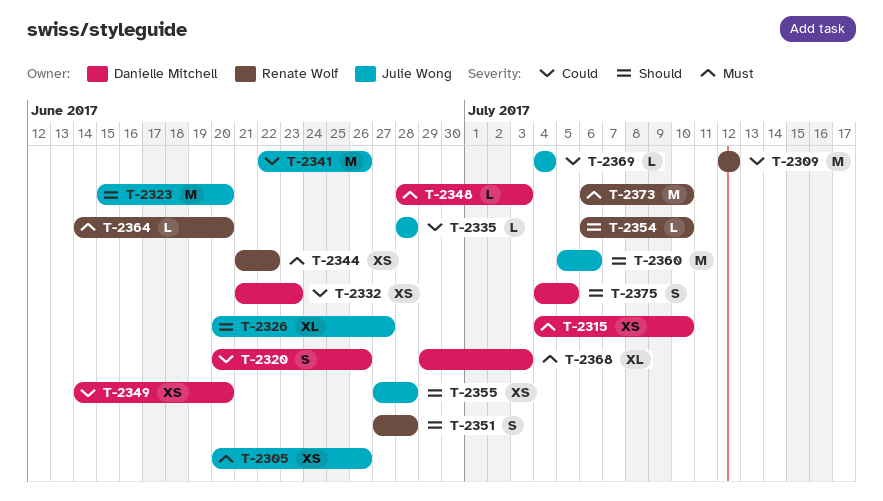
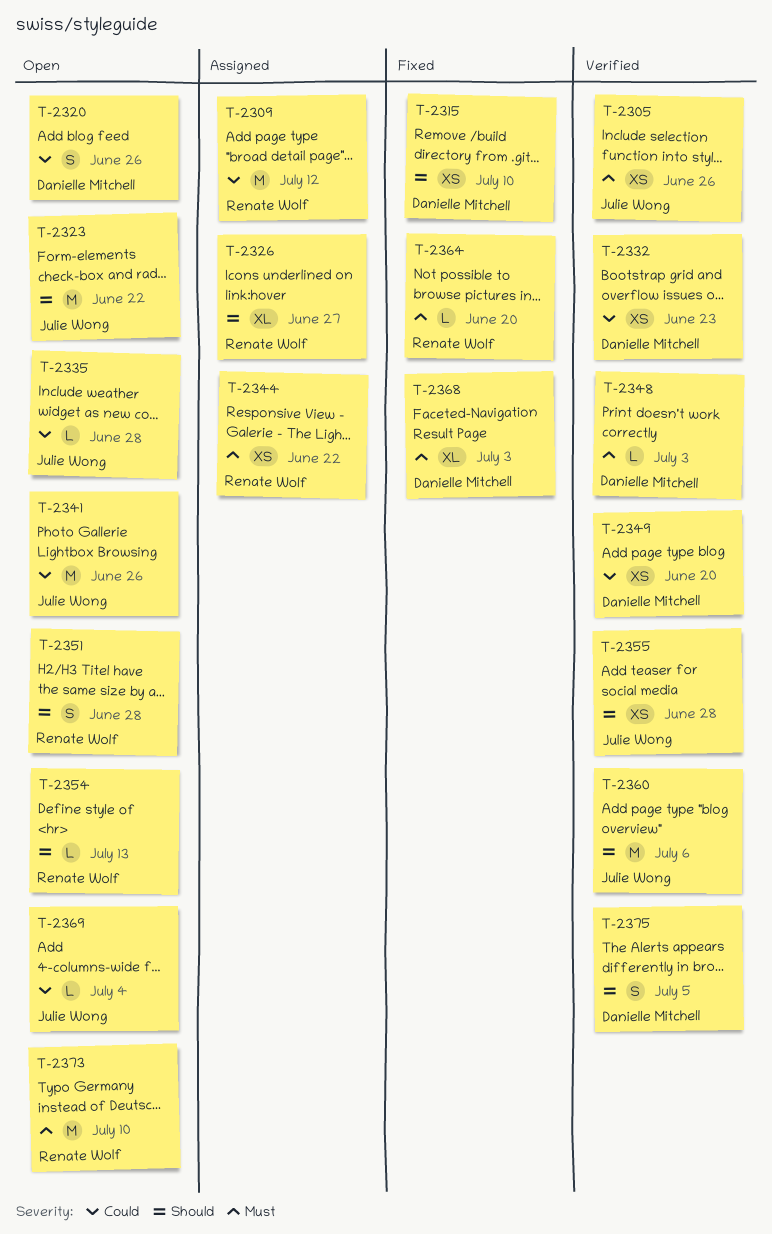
T-2315, priority: Must -> Should
T-2323, due: Jun 20 -> Jun 22
T-2326, owner: Julie Wong -> Renate Wolf
T-2354, due: Jul 10 -> Jul 13

